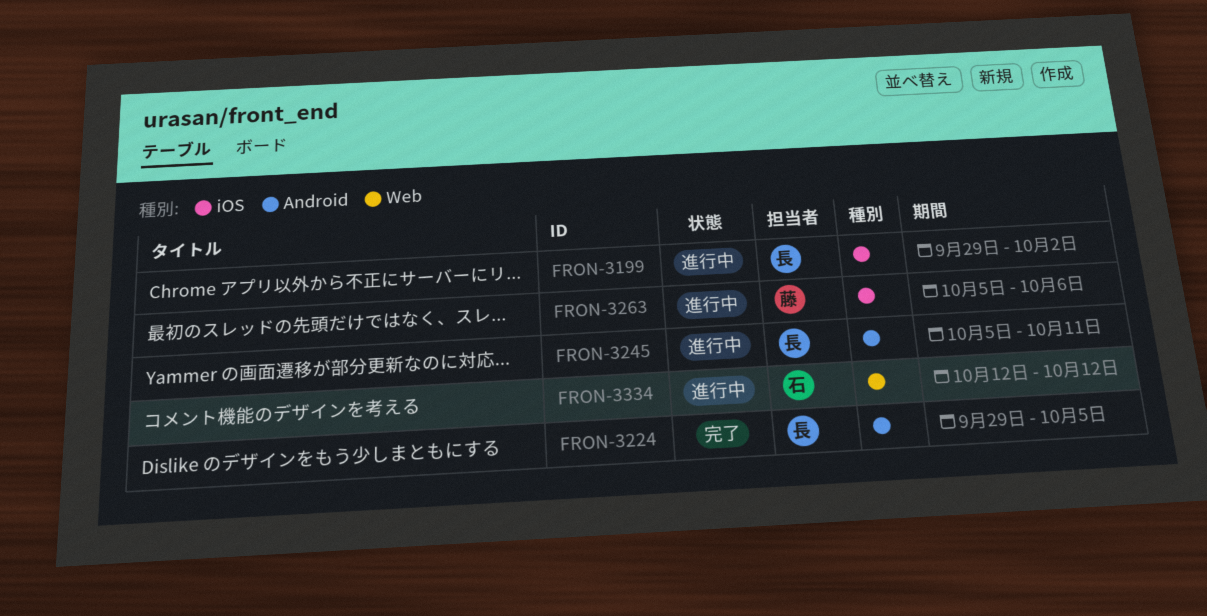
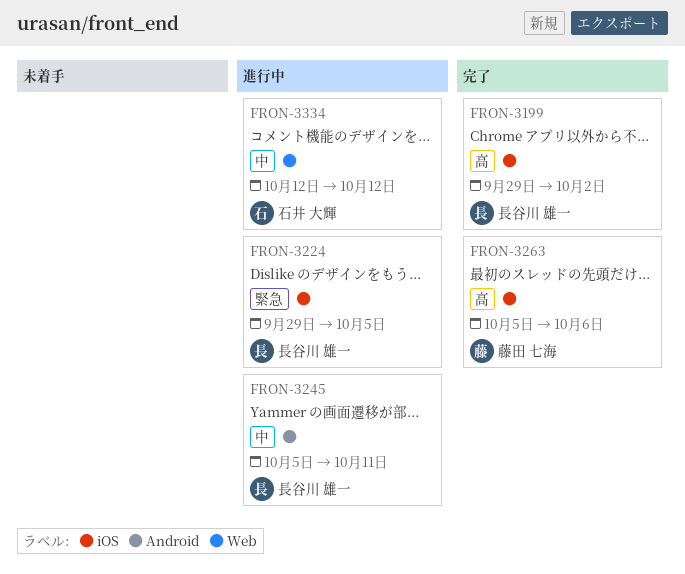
FRON-3199, status: 進行中 -> 完了
FRON-3224, status: 完了 -> 進行中
FRON-3224, label: Android -> iOS
FRON-3263, status: 進行中 -> 完了

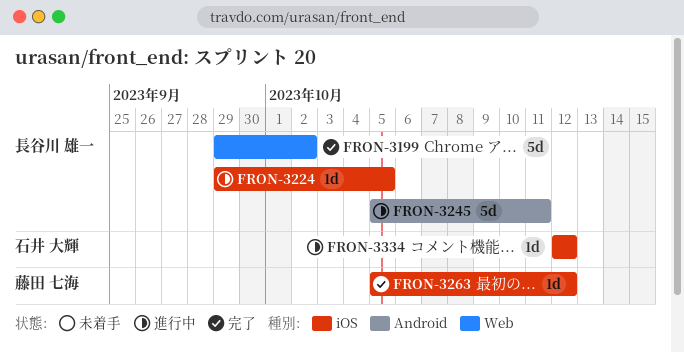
FRON-3199, label: iOS -> Web
FRON-3263, due: Oct 6 -> Oct 12
FRON-3334, label: Web -> iOS

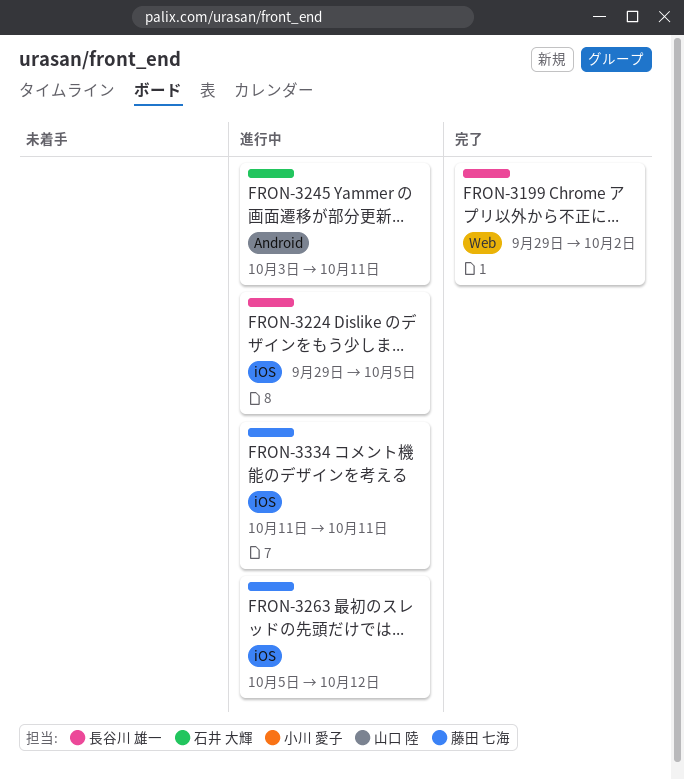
FRON-3245, owner: 長谷川 雄一 -> 石井 大輝
FRON-3245, start: Oct 5 -> Oct 3
FRON-3263, status: 完了 -> 進行中
FRON-3334, owner: 石井 大輝 -> 藤田 七海
FRON-3334, start: Oct 12 -> Oct 11
FRON-3334, due: Oct 12 -> Oct 11

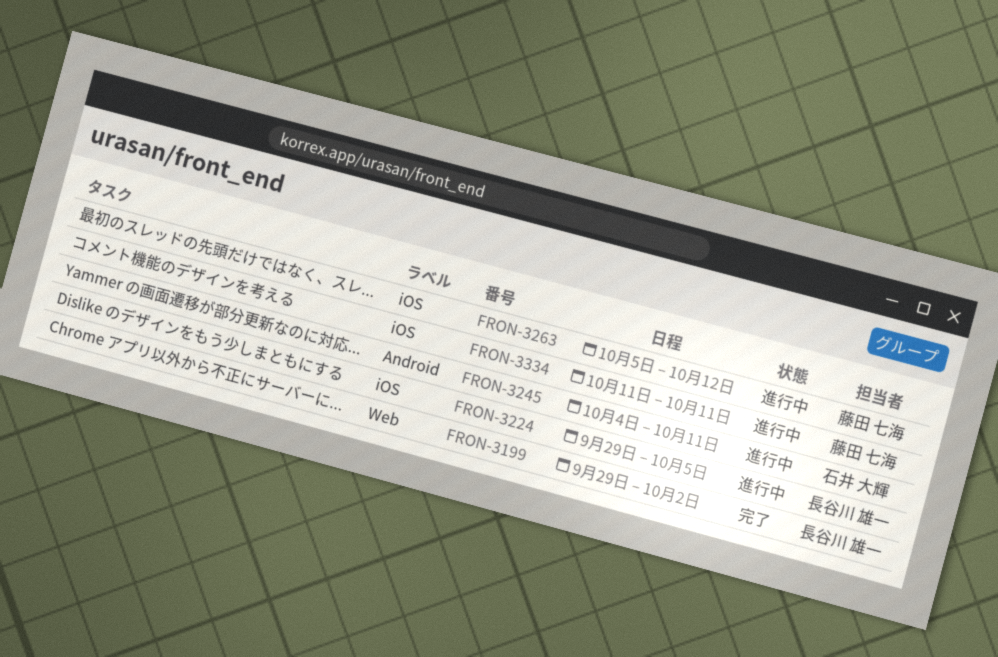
FRON-3245, start: Oct 3 -> Oct 4

